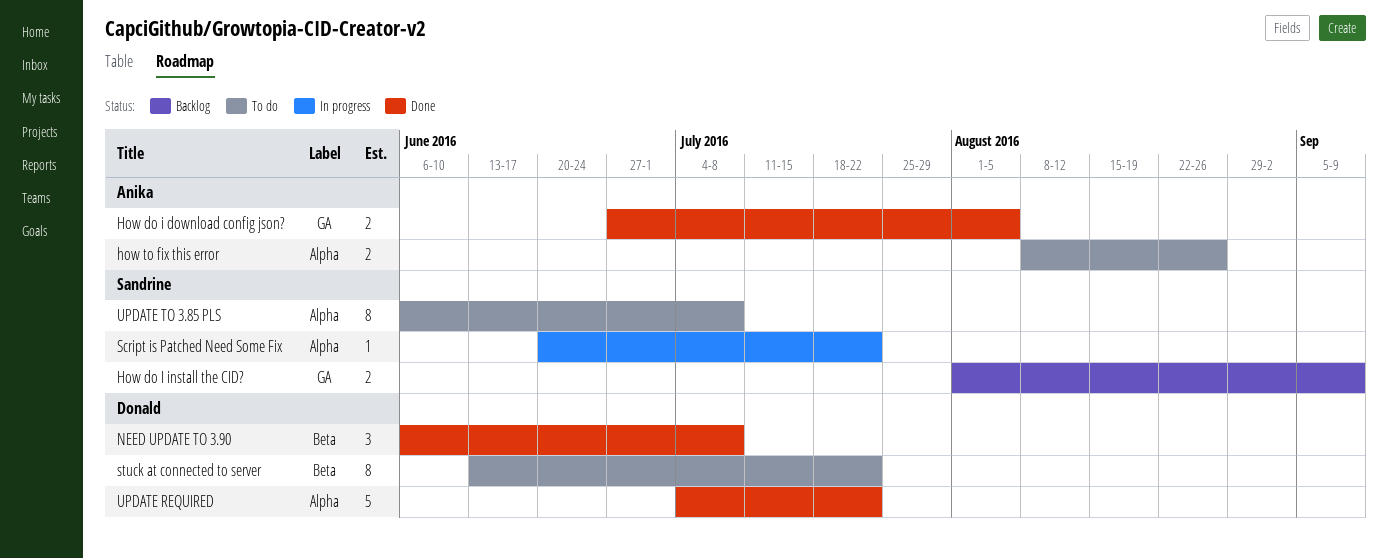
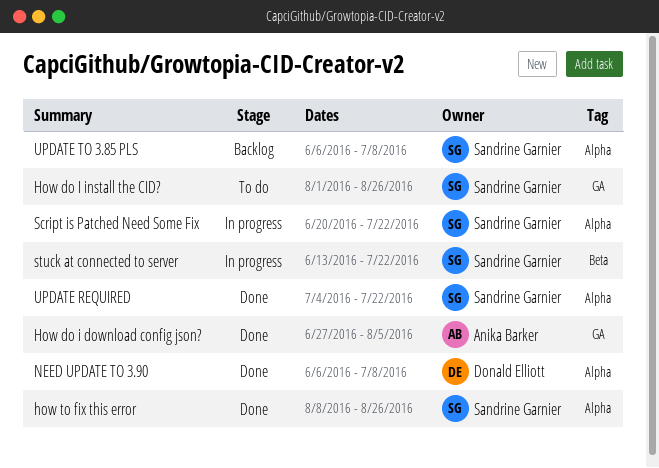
How do I install the CID?, status: Backlog -> To do
How do I install the CID?, due: Sep 9 -> Aug 26
how to fix this error, status: To do -> Done
how to fix this error, owner: Anika Barker -> Sandrine Garnier
NEED UPDATE TO 3.90, label: Beta -> Alpha
stuck at connected to server, status: To do -> In progress
stuck at connected to server, owner: Donald Elliott -> Sandrine Garnier
UPDATE REQUIRED, owner: Donald Elliott -> Sandrine Garnier
UPDATE TO 3.85 PLS, status: To do -> Backlog

